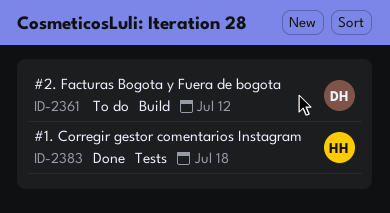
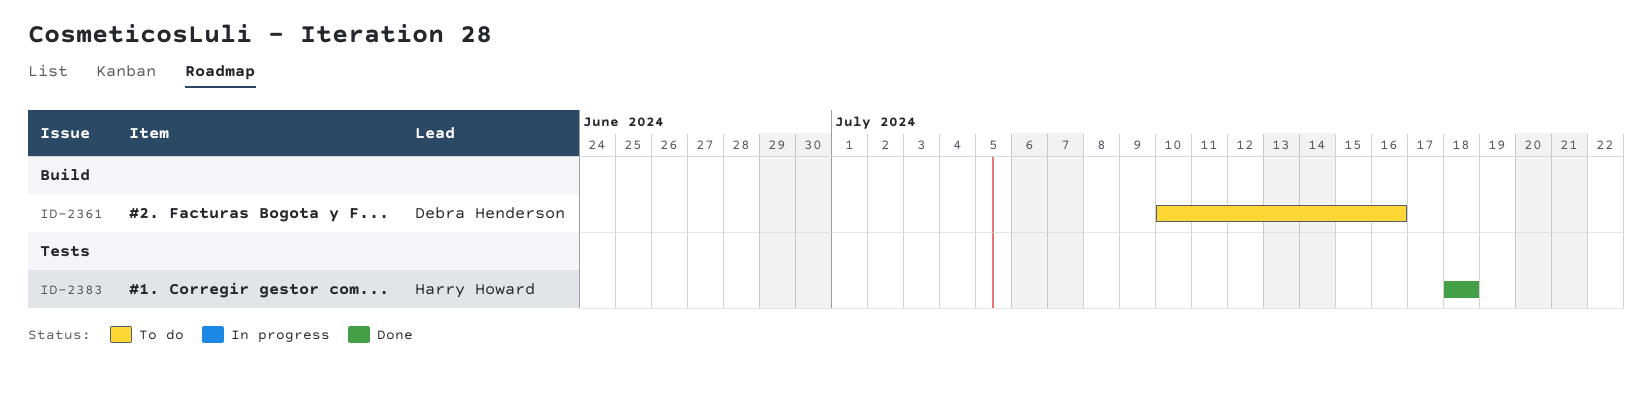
ID-2361, due: Jul 12 -> Jul 16

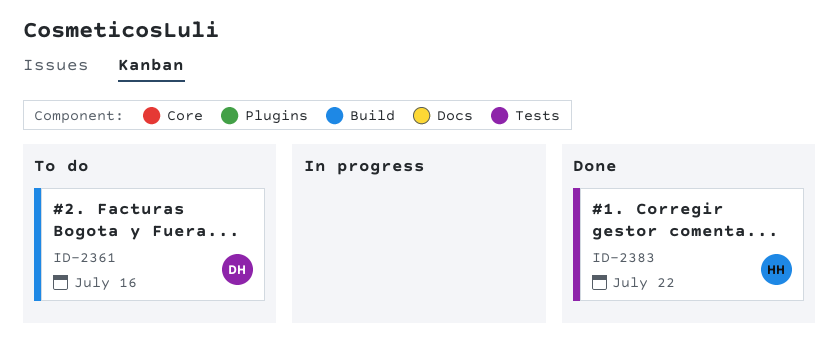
ID-2383, due: Jul 18 -> Jul 22

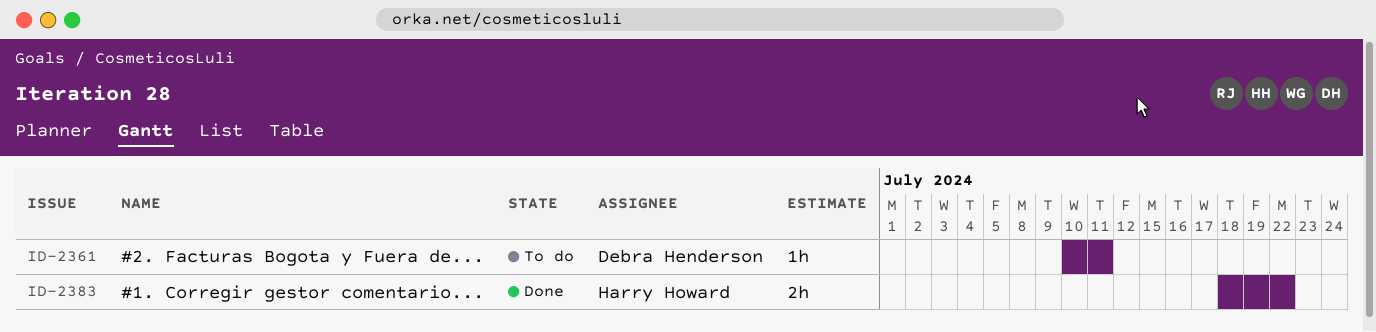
ID-2361, due: Jul 16 -> Jul 11

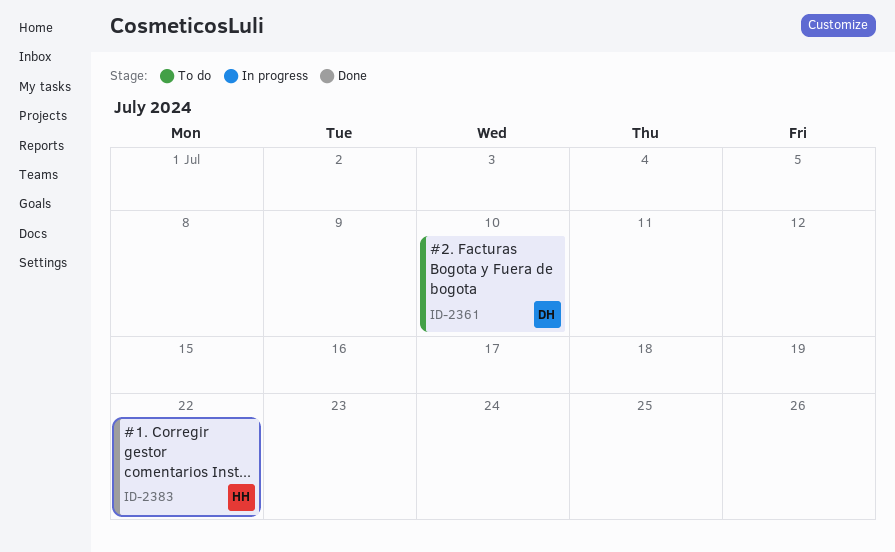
ID-2361, due: Jul 11 -> Jul 10

